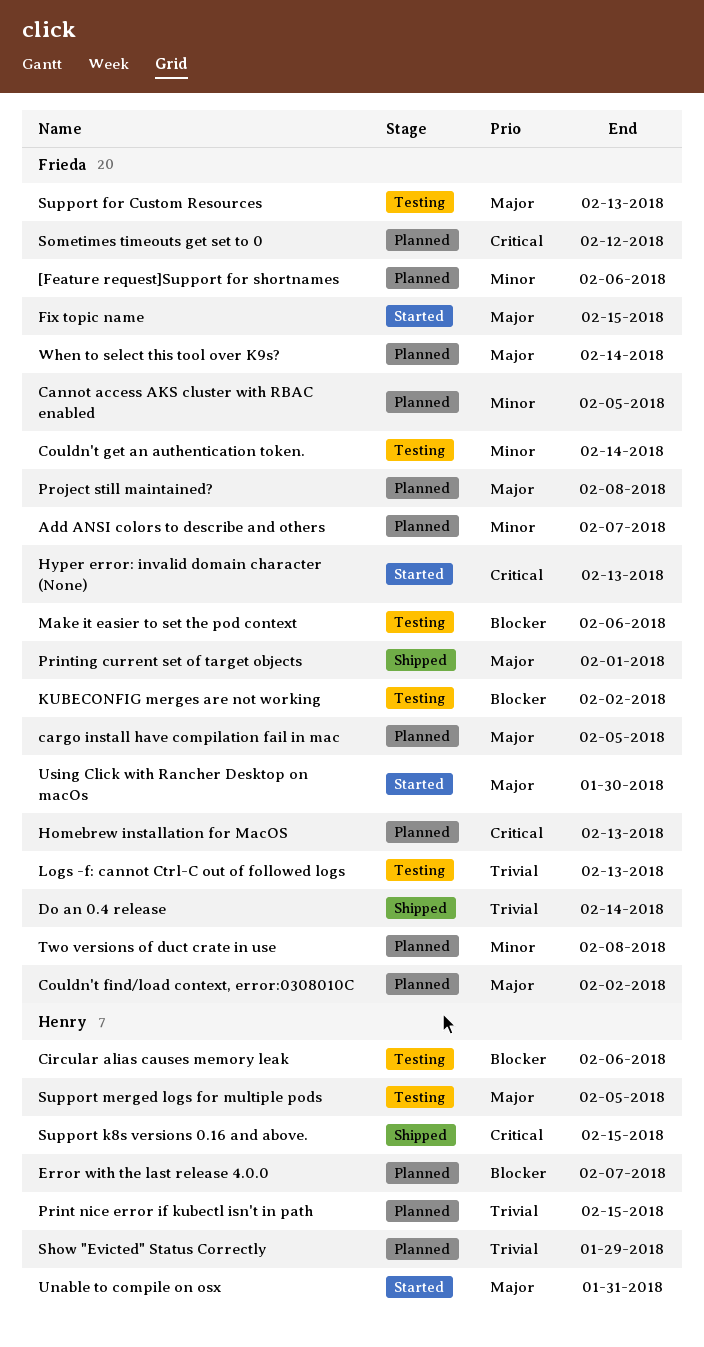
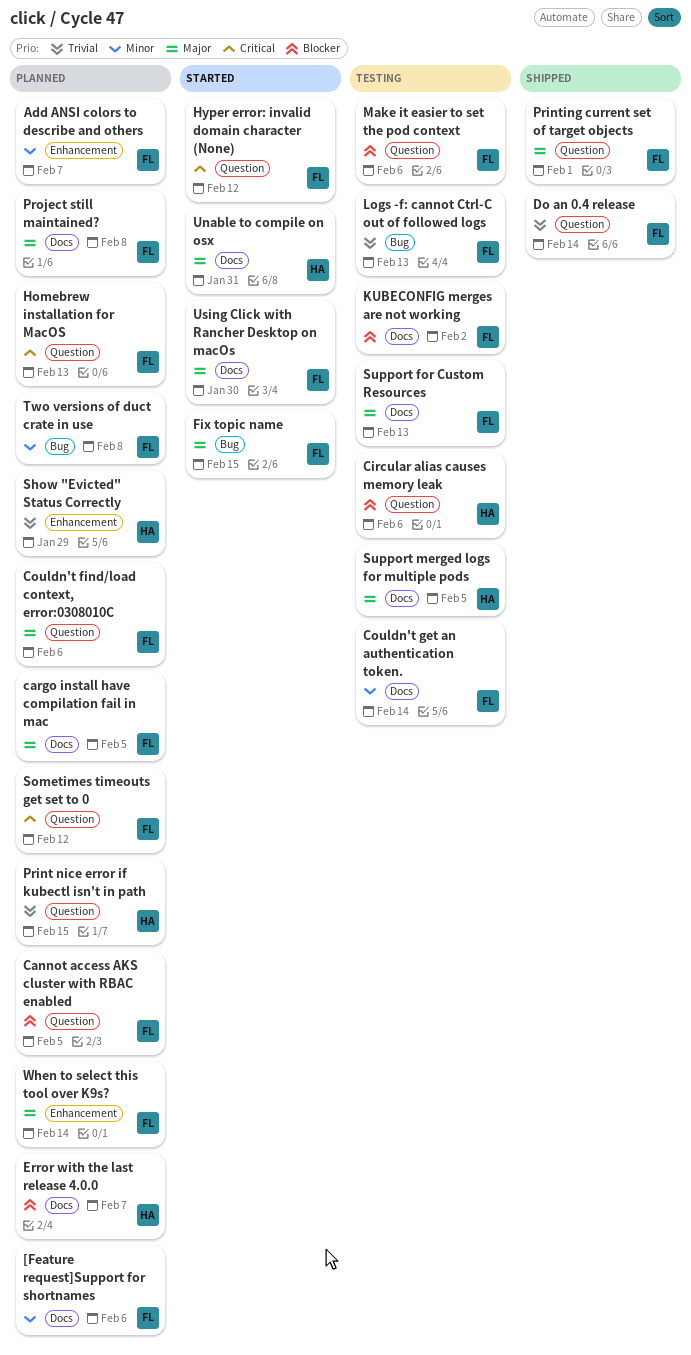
Cannot access AKS cluster with RBAC enabled, priority: Minor -> Blocker
Couldn't find/load context, error:0308010C, due: Feb 2 -> Feb 6
Hyper error: invalid domain character (None), due: Feb 13 -> Feb 12
Support k8s versions 0.16 and above.: present -> none

